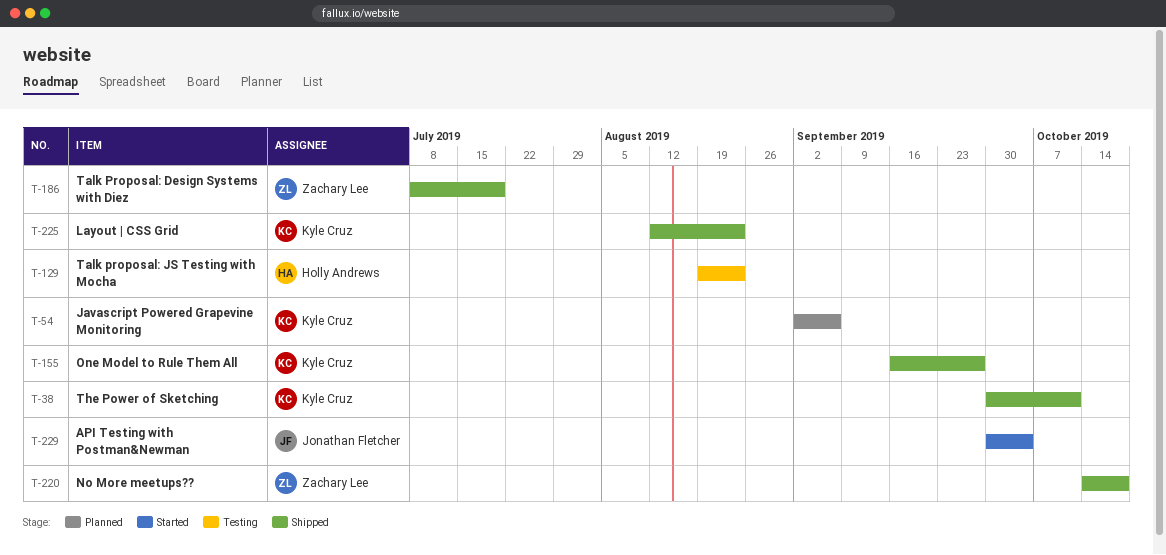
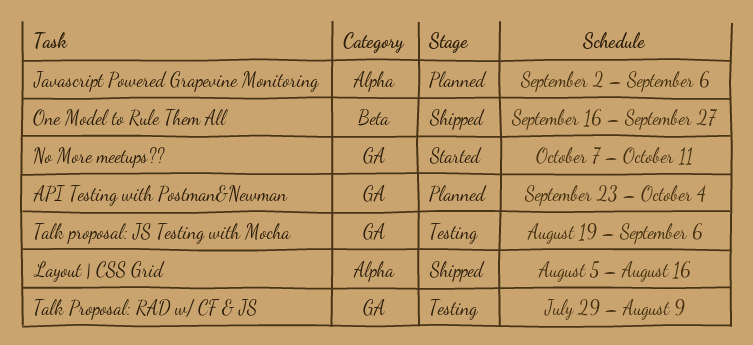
API Testing with Postman&Newman, status: Started -> Planned
API Testing with Postman&Newman, start: Sep 30 -> Sep 23
Layout | CSS Grid, start: Aug 12 -> Aug 5
Layout | CSS Grid, due: Aug 23 -> Aug 16
No More meetups??, status: Shipped -> Started
No More meetups??, start: Oct 14 -> Oct 7
No More meetups??, due: Oct 18 -> Oct 11
Talk Proposal: Design Systems with Diez: present -> none
Talk proposal: JS Testing with Mocha, due: Aug 23 -> Sep 6
Talk Proposal: RAD w/ CF & JS: none -> present
The Power of Sketching: present -> none

